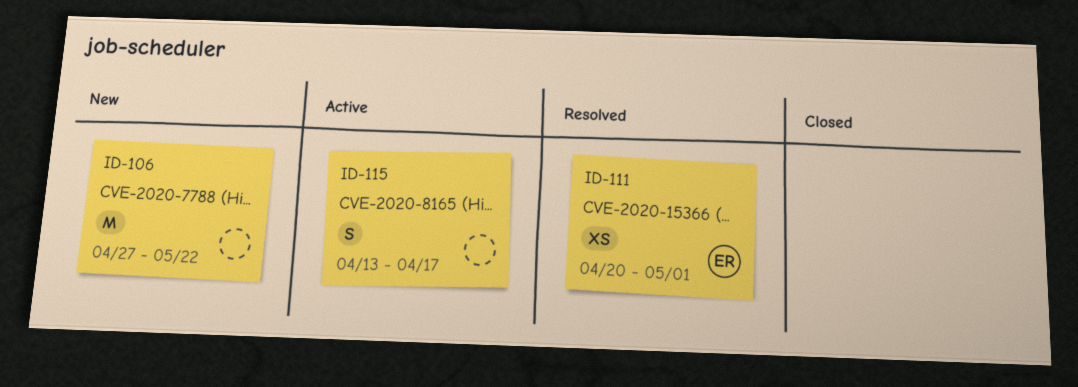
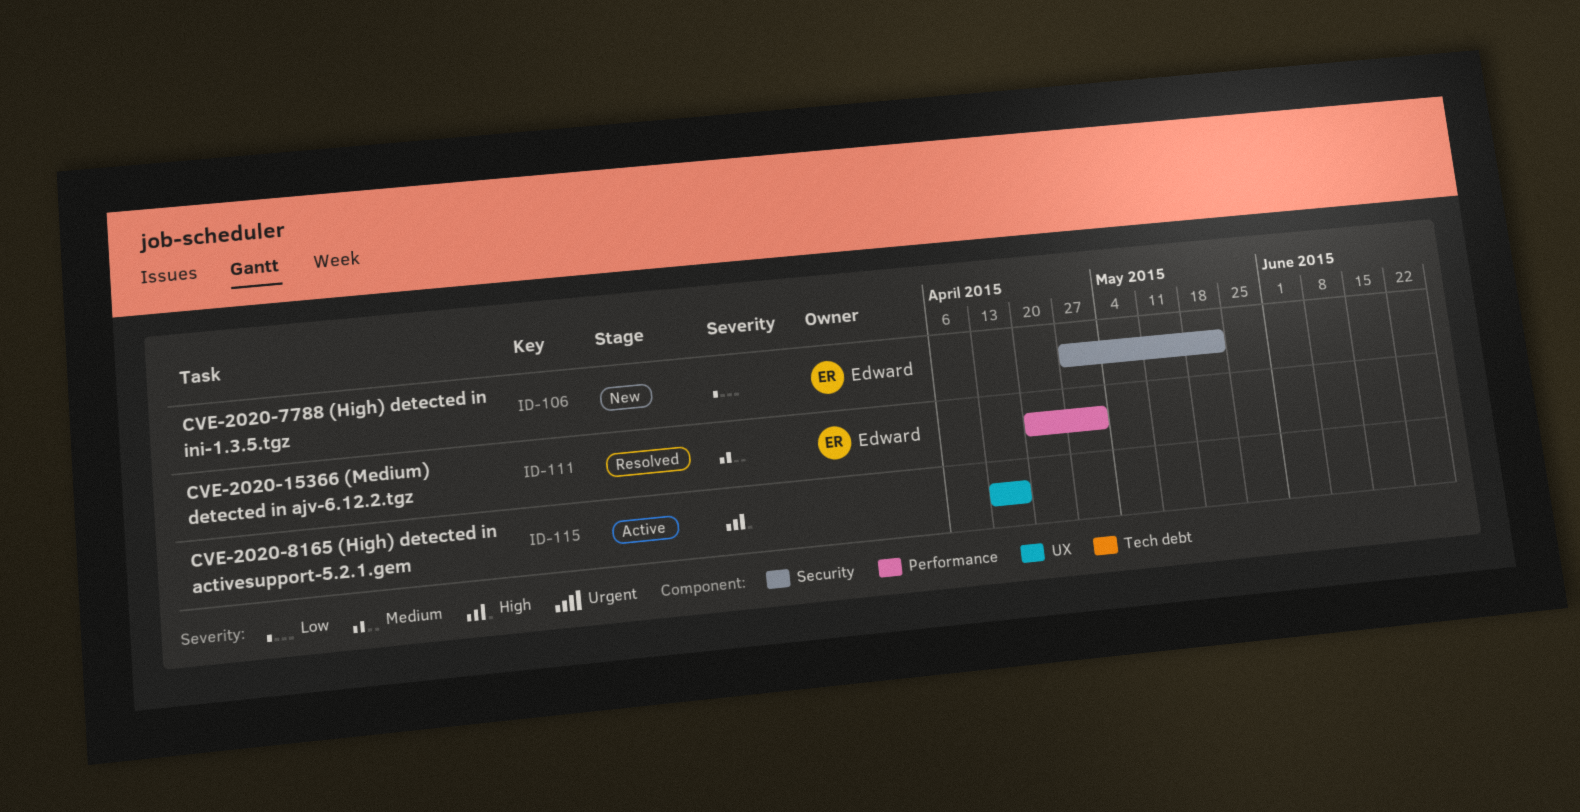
ID-106, owner: none -> Edward

